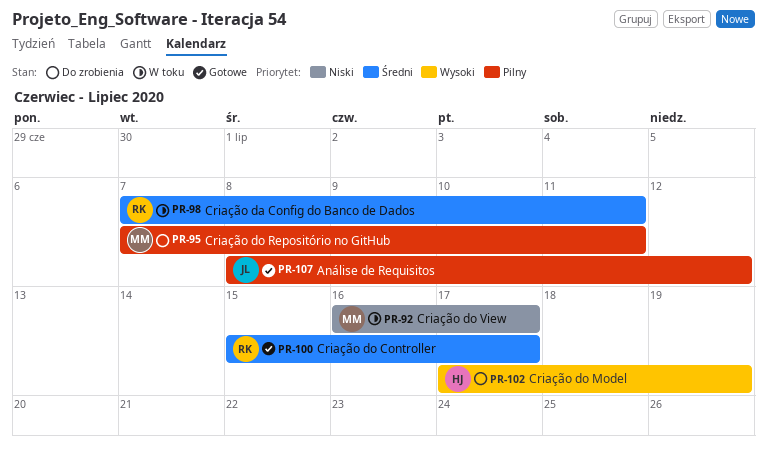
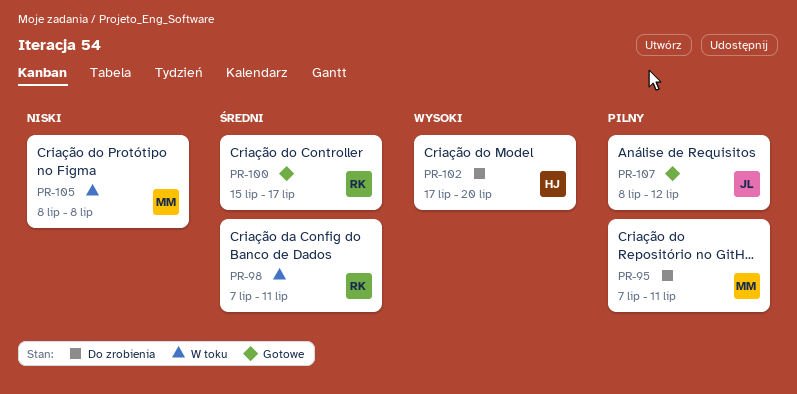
PR-92: present -> none
PR-102, due: Jul 19 -> Jul 20
PR-105: none -> present

